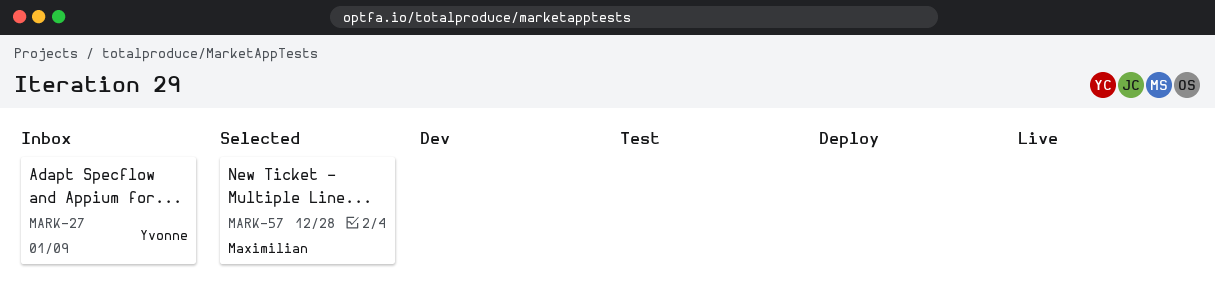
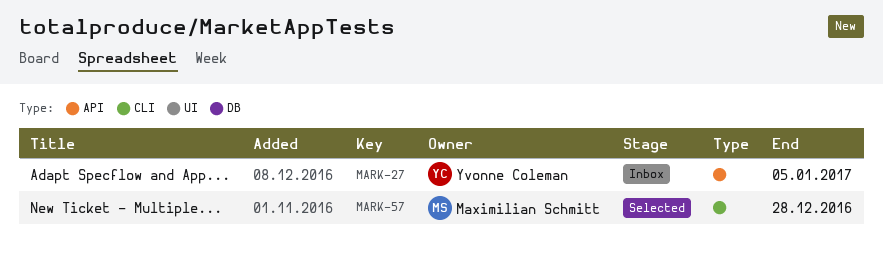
MARK-27, due: Jan 9 -> Jan 5

